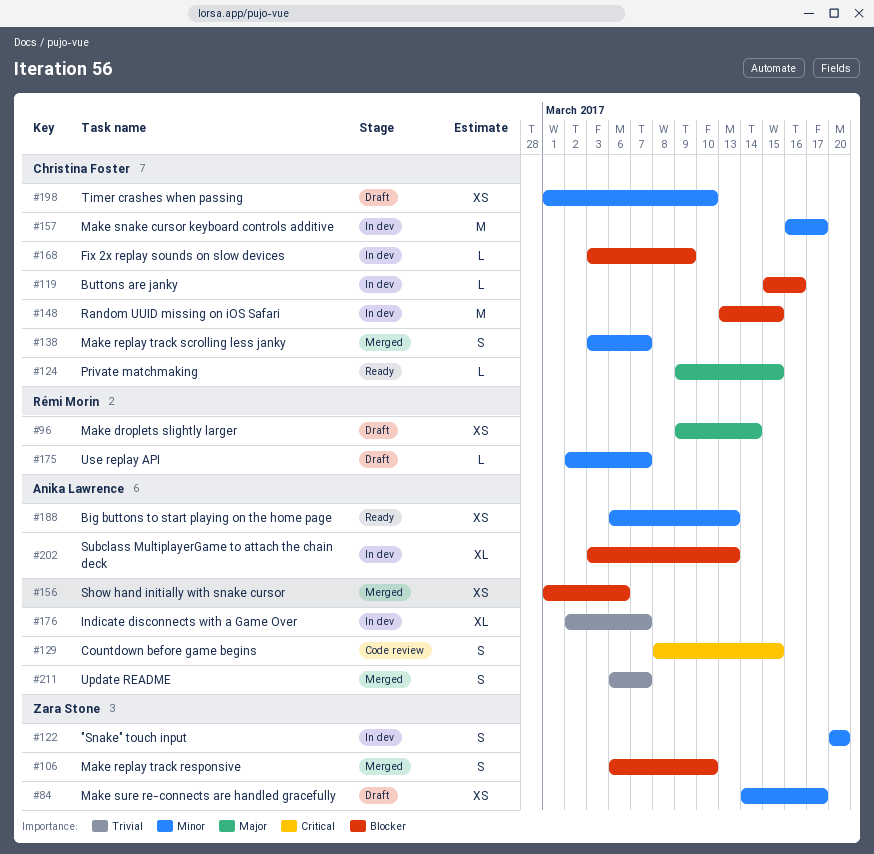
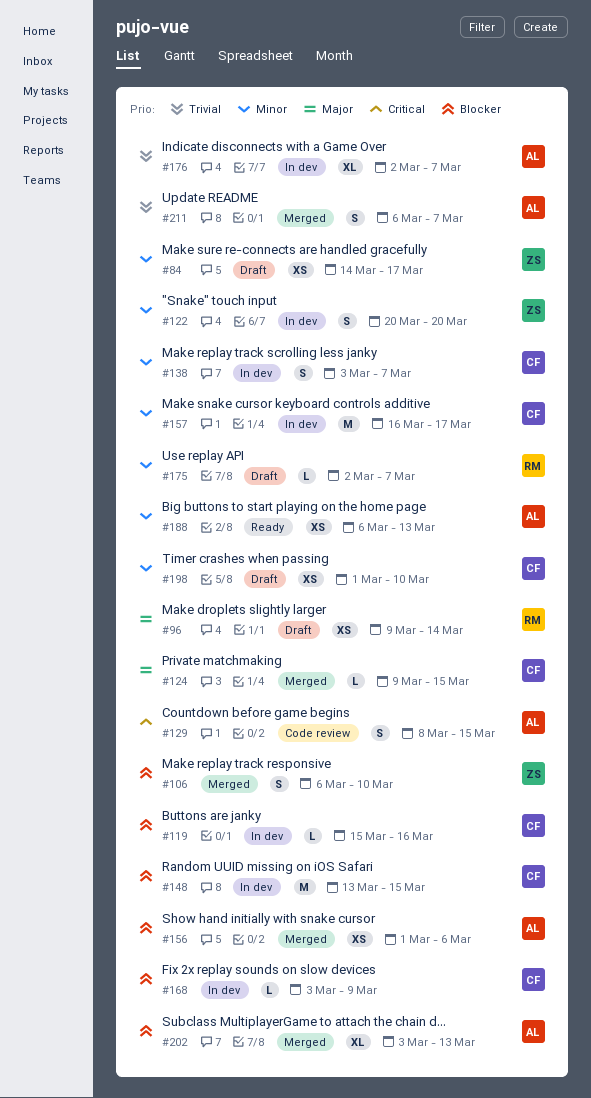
#124, status: Ready -> Merged
#138, status: Merged -> In dev
#202, status: In dev -> Merged

